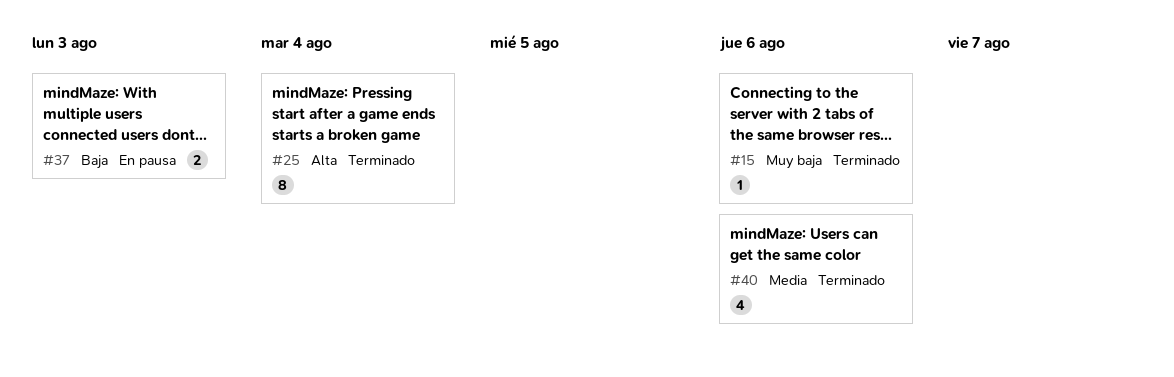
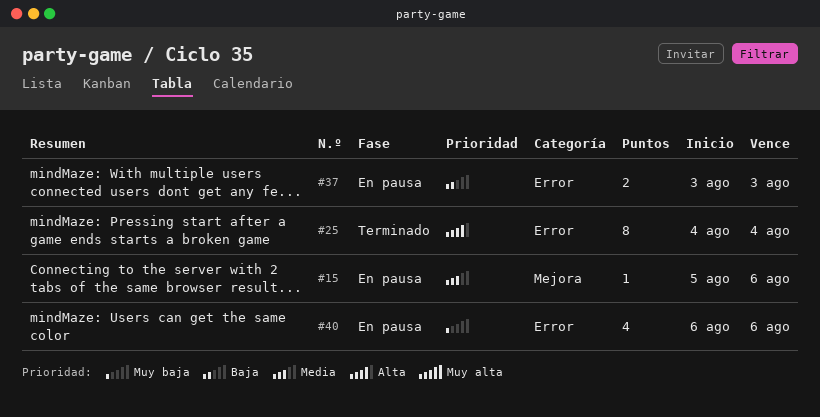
#15, status: Terminado -> En pausa
#15, priority: Muy baja -> Media
#40, status: Terminado -> En pausa
#40, priority: Media -> Muy baja

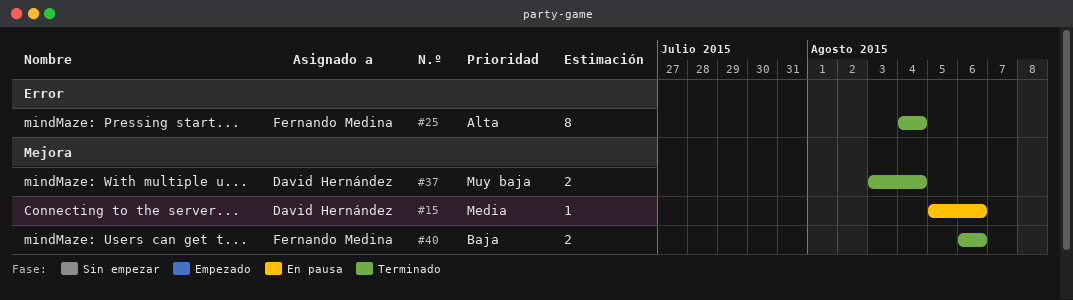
#37, status: En pausa -> Terminado
#37, priority: Baja -> Muy baja
#37, label: Error -> Mejora
#37, due: Aug 3 -> Aug 4
#40, status: En pausa -> Terminado
#40, priority: Muy baja -> Baja
#40, label: Error -> Mejora
#40, estimate: 4 -> 2

